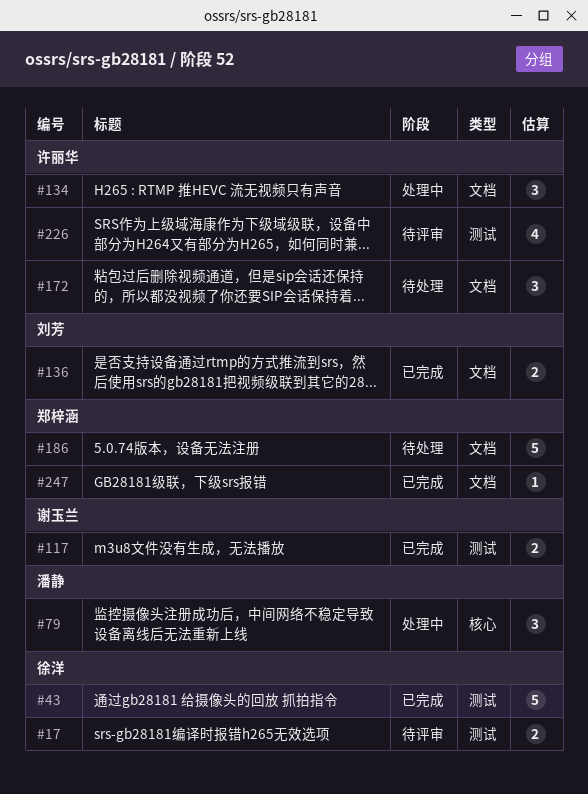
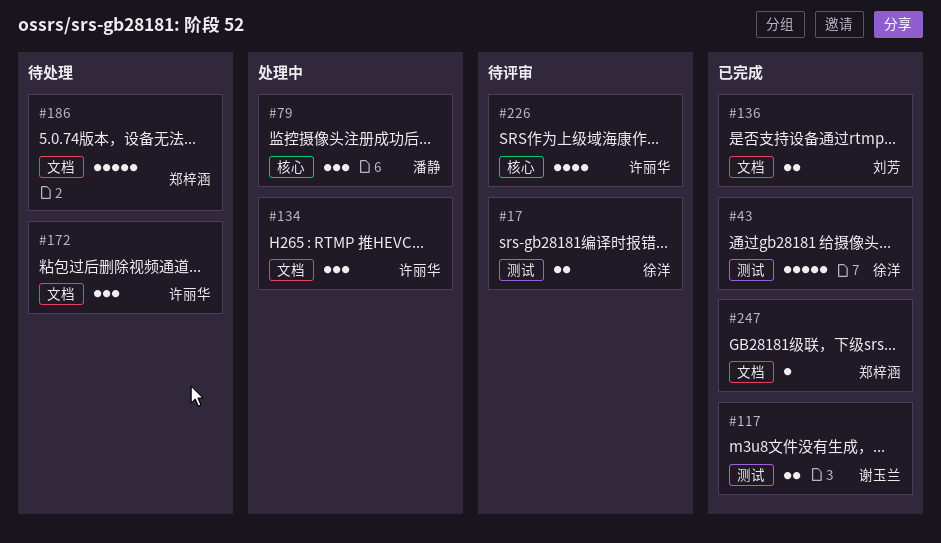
#226, label: 测试 -> 核心

